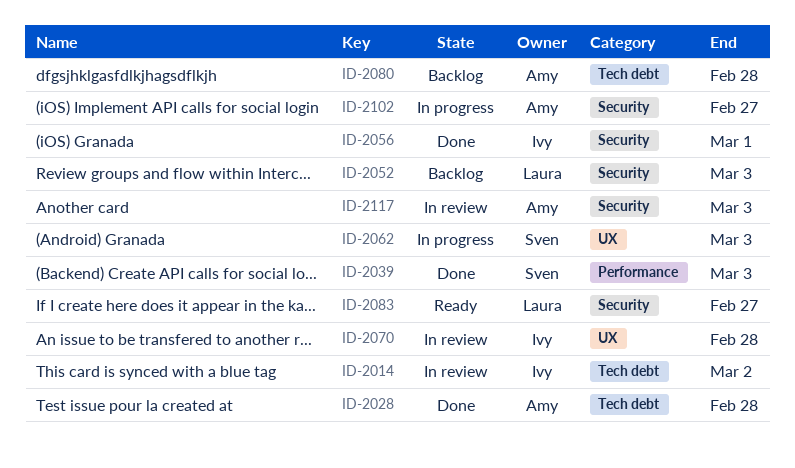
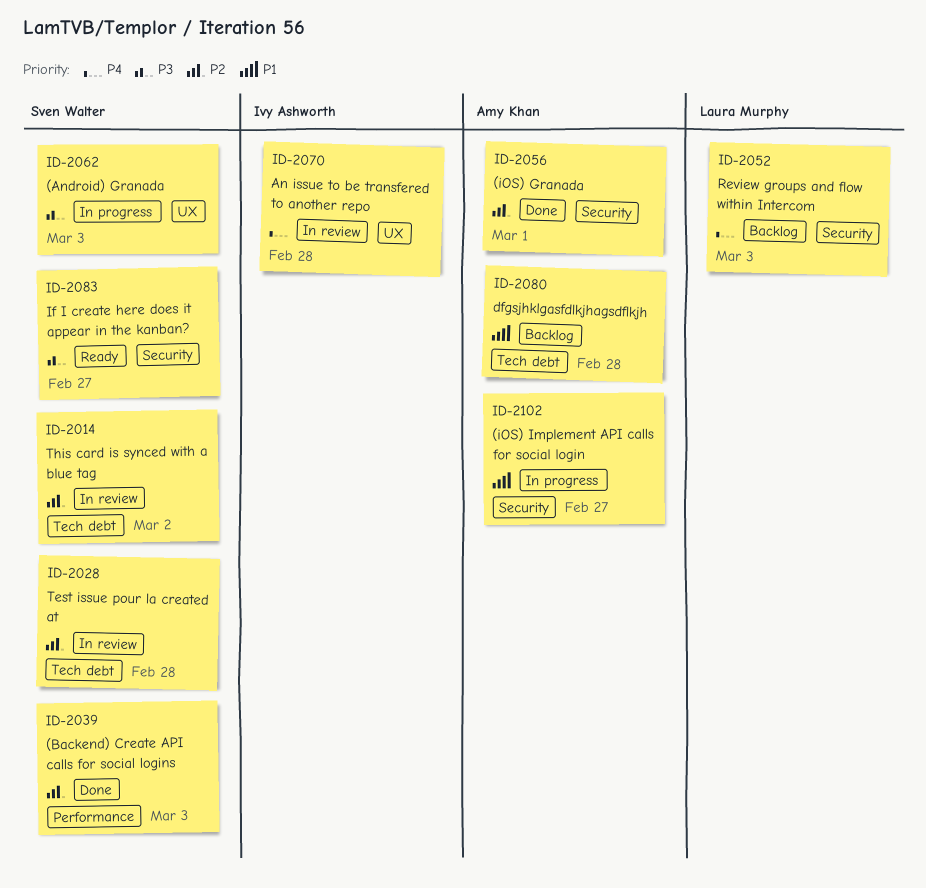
ID-2014, owner: Ivy Ashworth -> Sven Walter
ID-2028, status: Done -> In review
ID-2028, owner: Amy Khan -> Sven Walter
ID-2056, owner: Ivy Ashworth -> Amy Khan
ID-2083, owner: Laura Murphy -> Sven Walter
ID-2117: present -> none

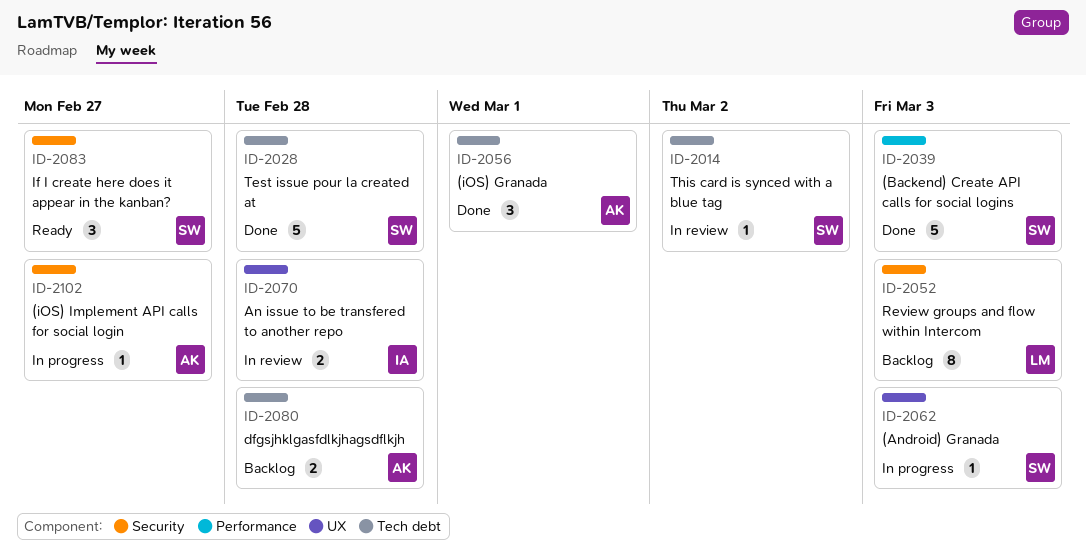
ID-2028, status: In review -> Done
ID-2056, label: Security -> Tech debt

